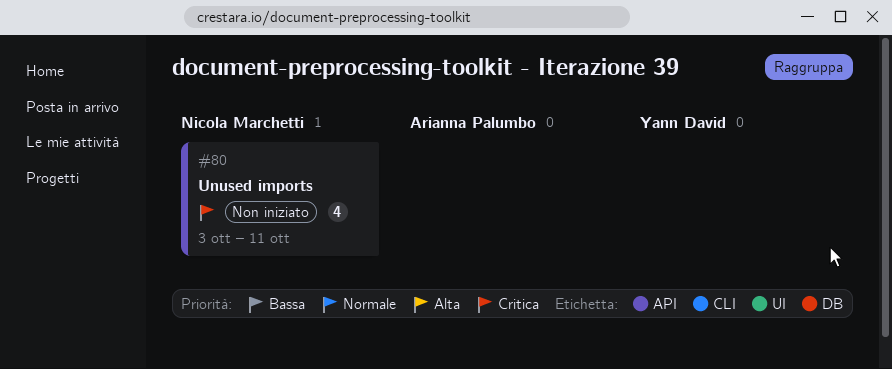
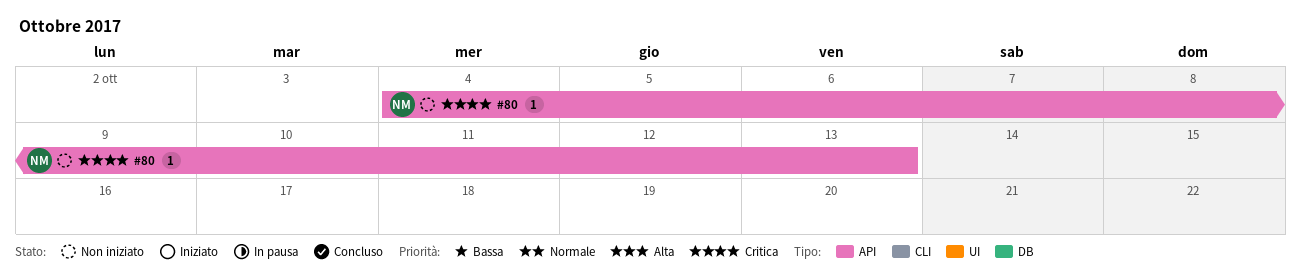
#80, estimate: 4 -> 1
#80, start: Oct 3 -> Oct 4
#80, due: Oct 11 -> Oct 13

